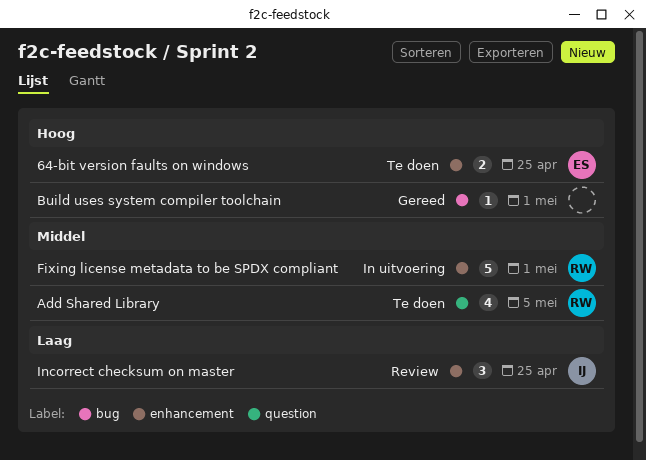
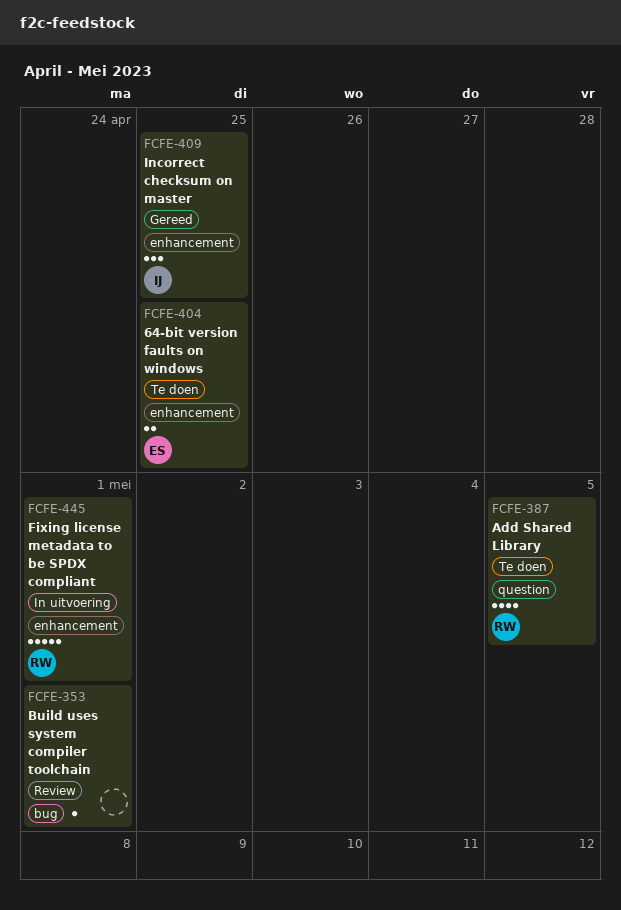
Build uses system compiler toolchain, status: Gereed -> Review
Incorrect checksum on master, status: Review -> Gereed

